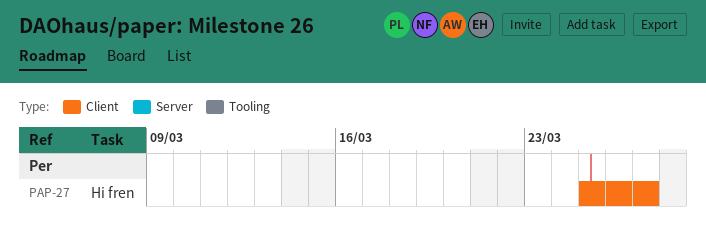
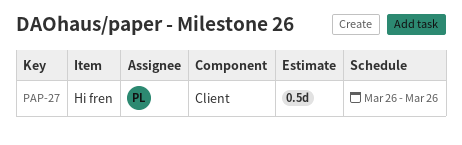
PAP-27, start: Mar 25 -> Mar 26
PAP-27, due: Mar 27 -> Mar 26

